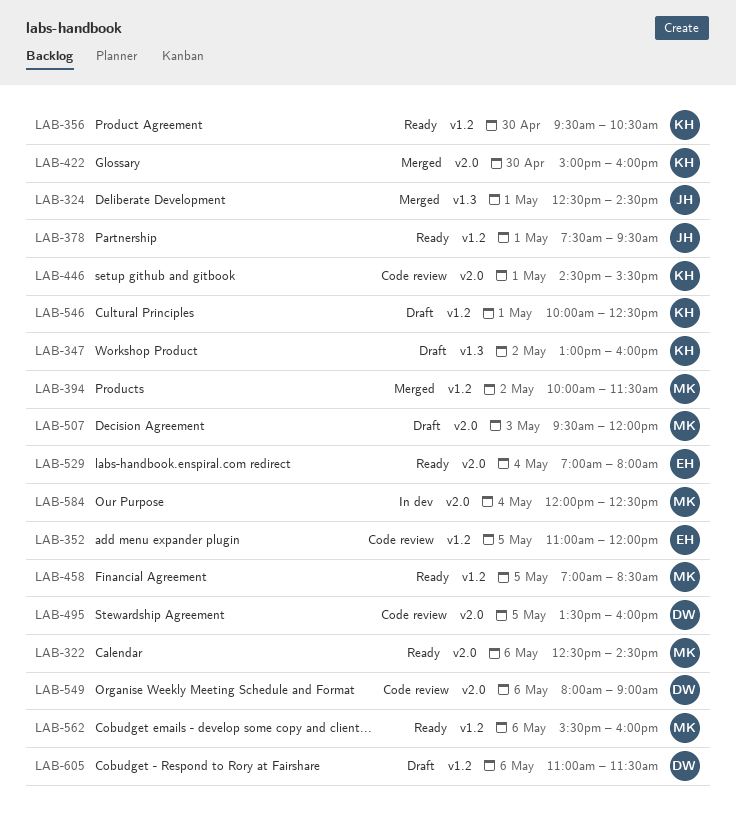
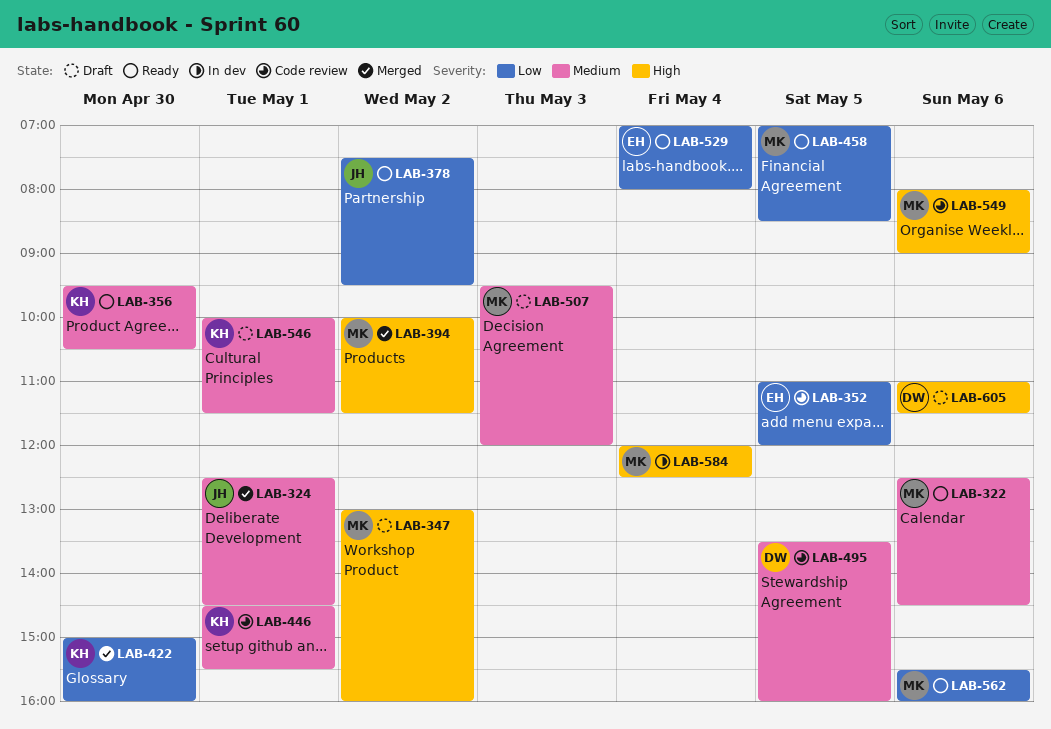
LAB-347, owner: KH -> MK
LAB-378, day: May 1 -> May 2
LAB-546, ends: 12:30 -> 11:30
LAB-549, owner: DW -> MK

